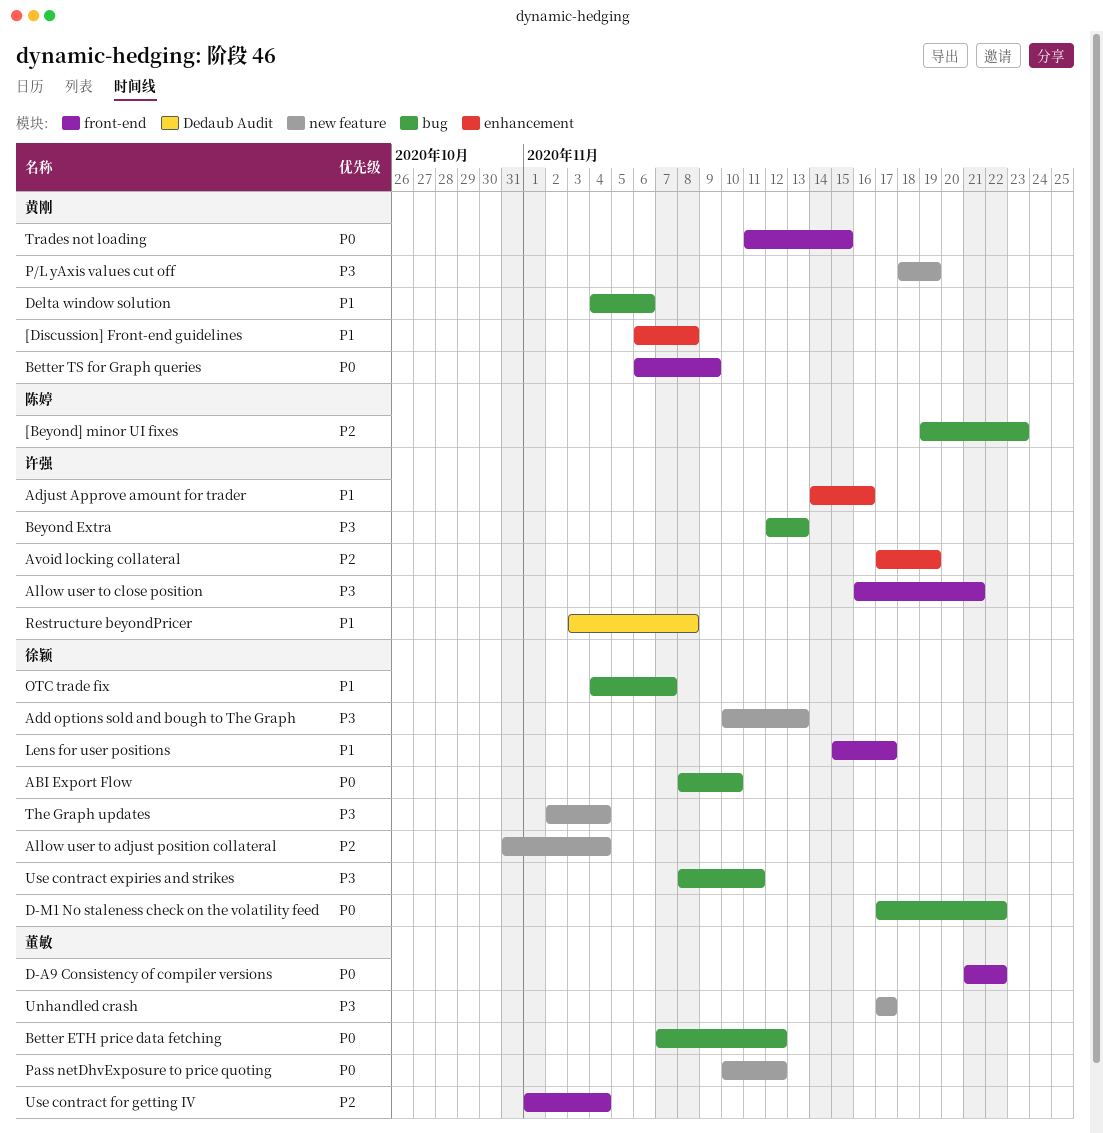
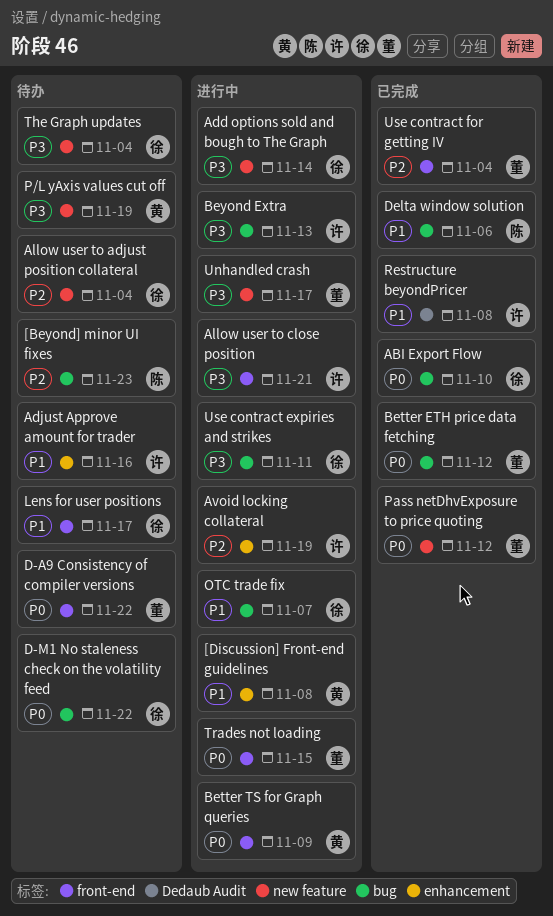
Add options sold and bough to The Graph, due: Nov 13 -> Nov 14
Delta window solution, owner: 黄刚 -> 陈婷
Trades not loading, owner: 黄刚 -> 董敏

